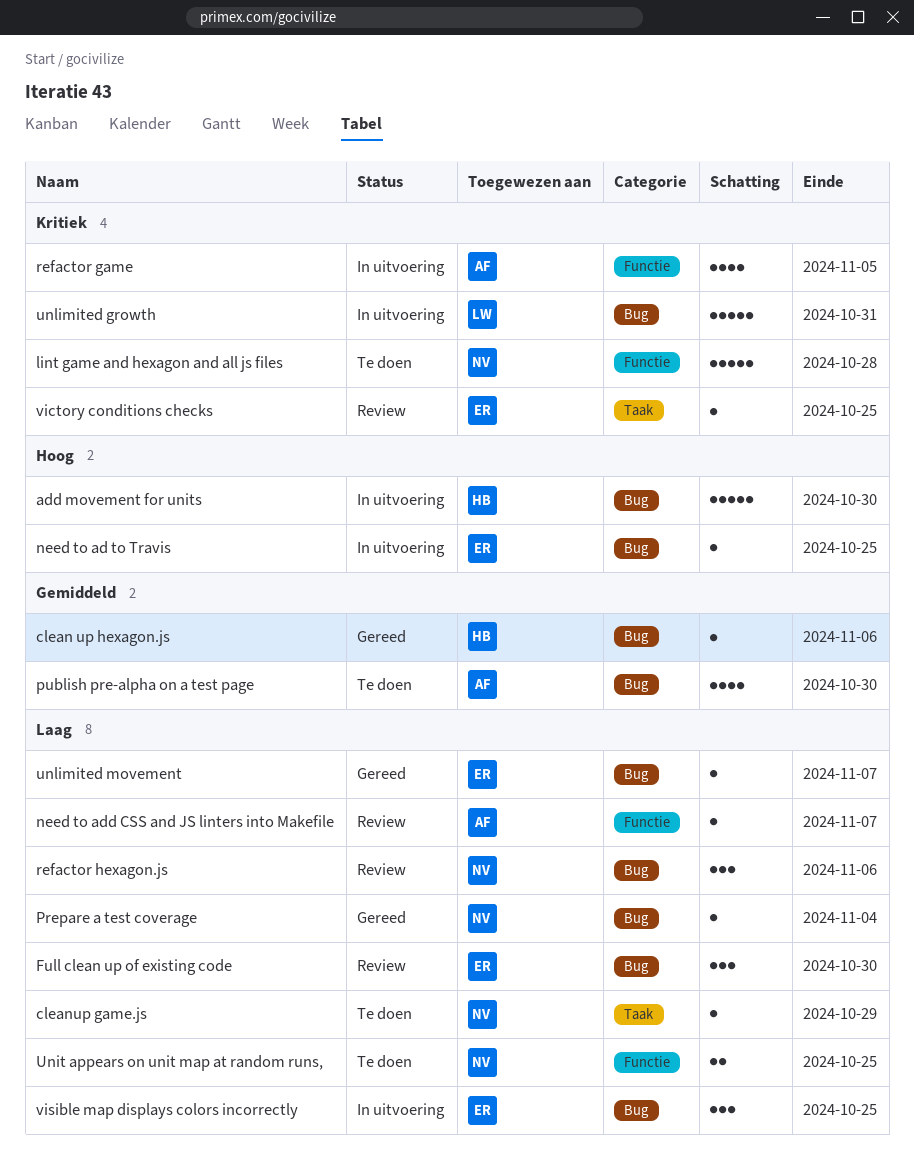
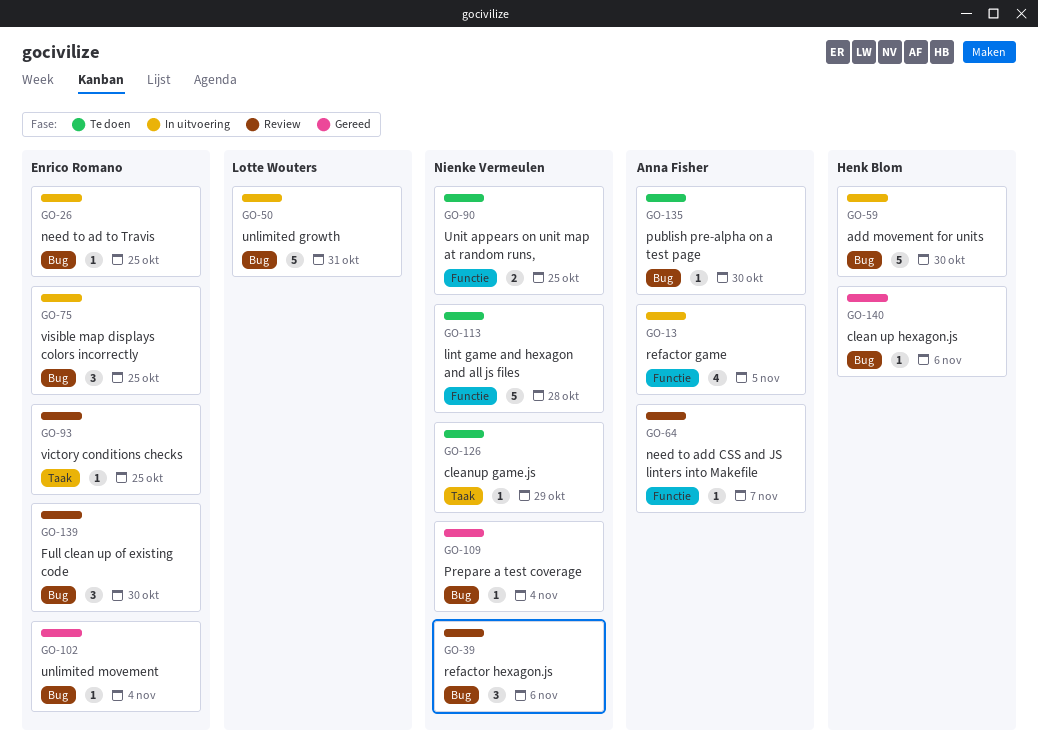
publish pre-alpha on a test page, estimate: 4 -> 1
unlimited movement, due: Nov 7 -> Nov 4

